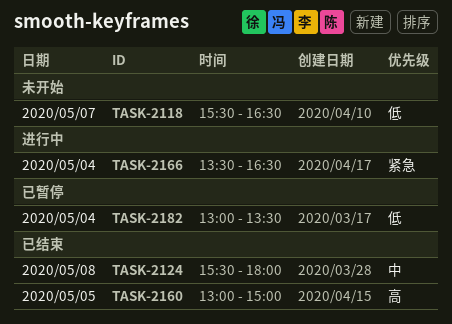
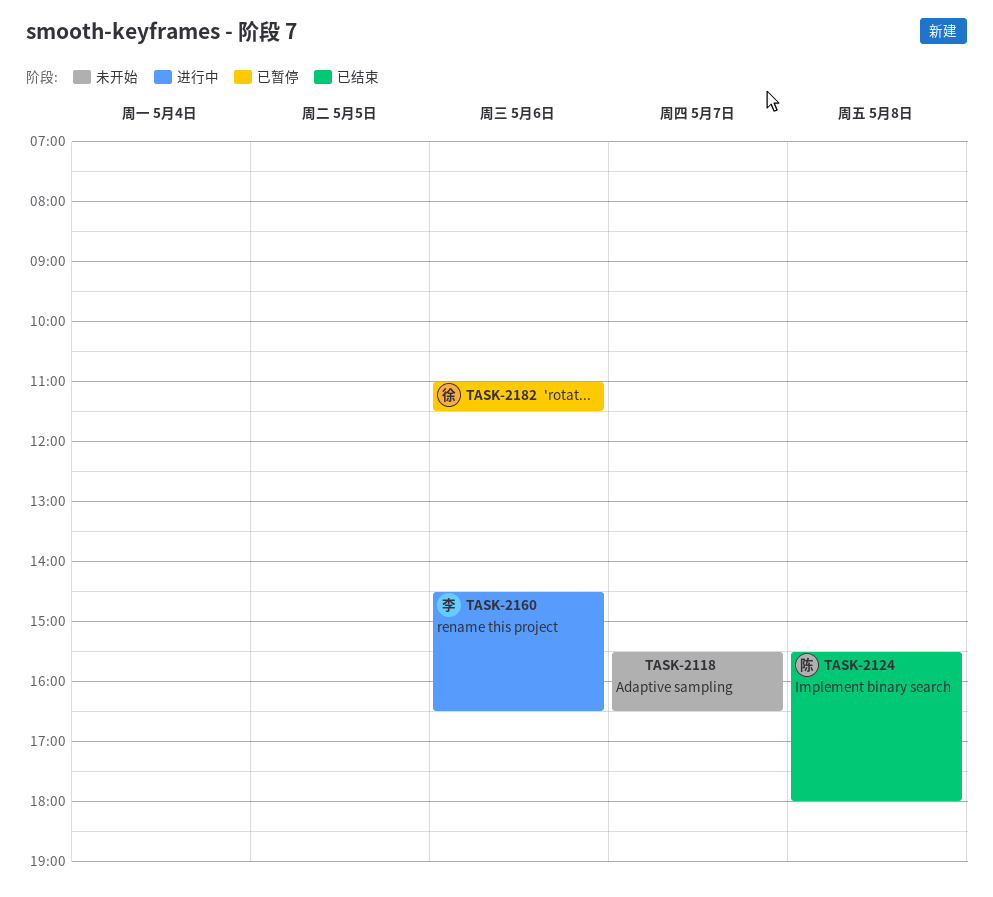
TASK-2160, status: 已结束 -> 进行中
TASK-2160, day: May 5 -> May 6
TASK-2160, begins: 13:00 -> 14:30
TASK-2160, ends: 15:00 -> 16:30
TASK-2166: present -> none
TASK-2182, day: May 4 -> May 6
TASK-2182, begins: 13:00 -> 11:00
TASK-2182, ends: 13:30 -> 11:30

